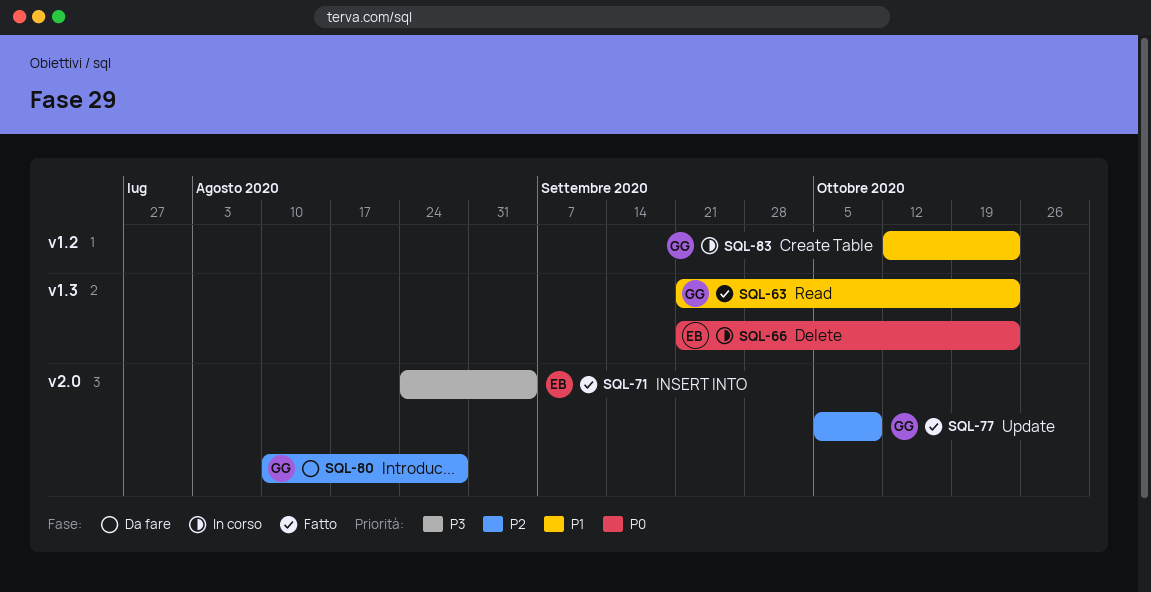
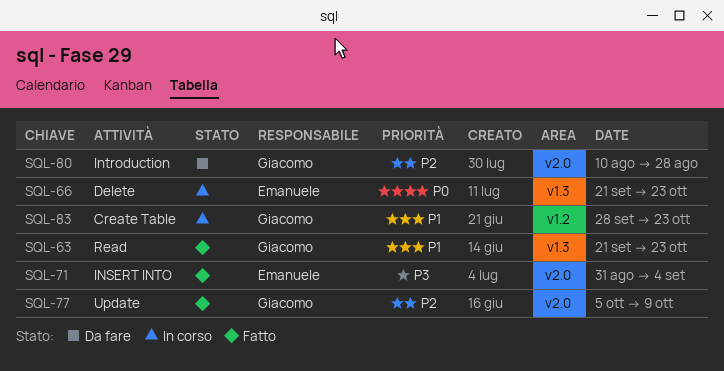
SQL-71, start: Aug 24 -> Aug 31
SQL-83, start: Oct 12 -> Sep 28

